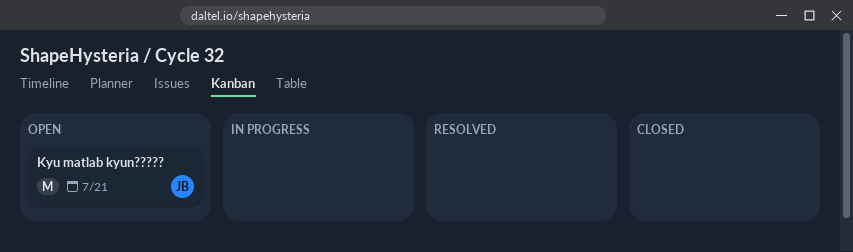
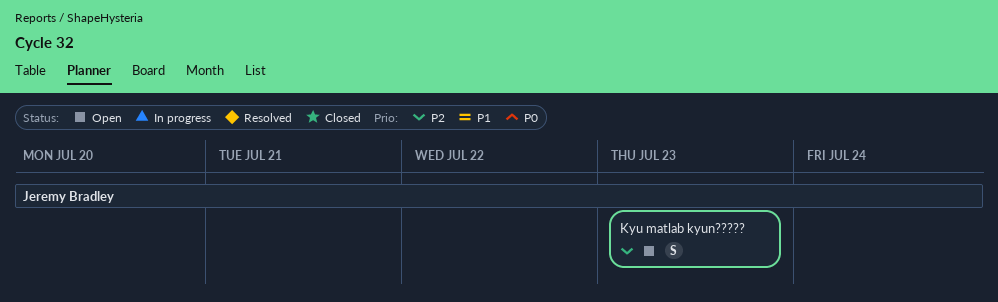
Kyu matlab kyun?????, estimate: M -> S
Kyu matlab kyun?????, due: Jul 21 -> Jul 23

